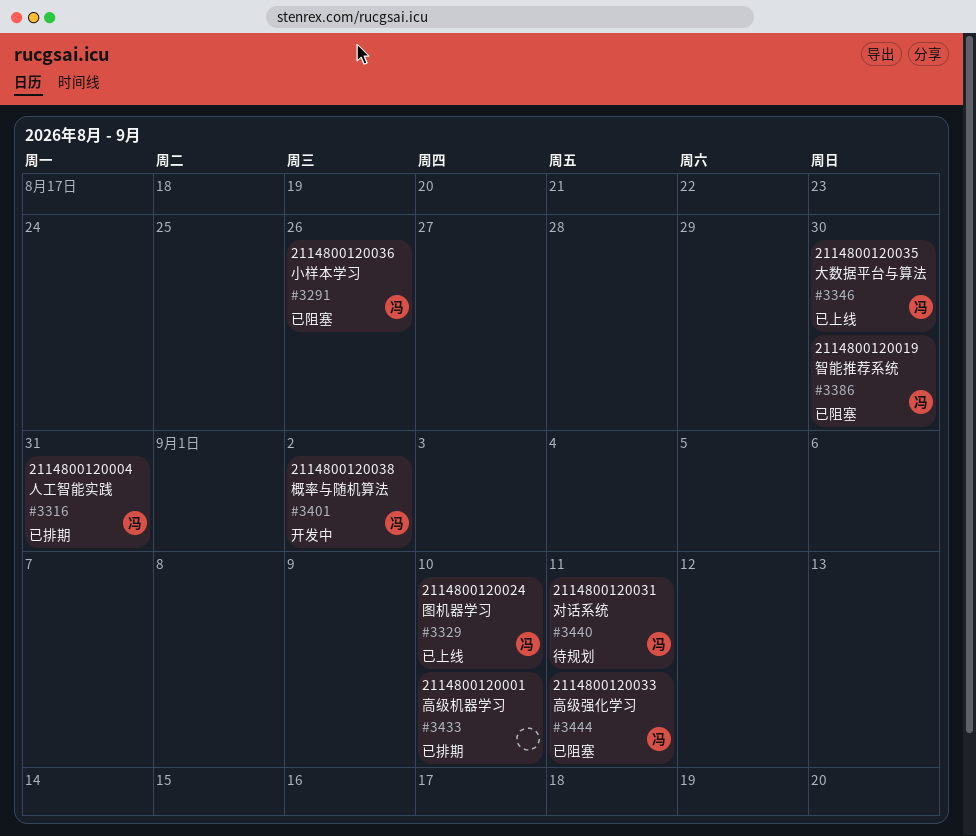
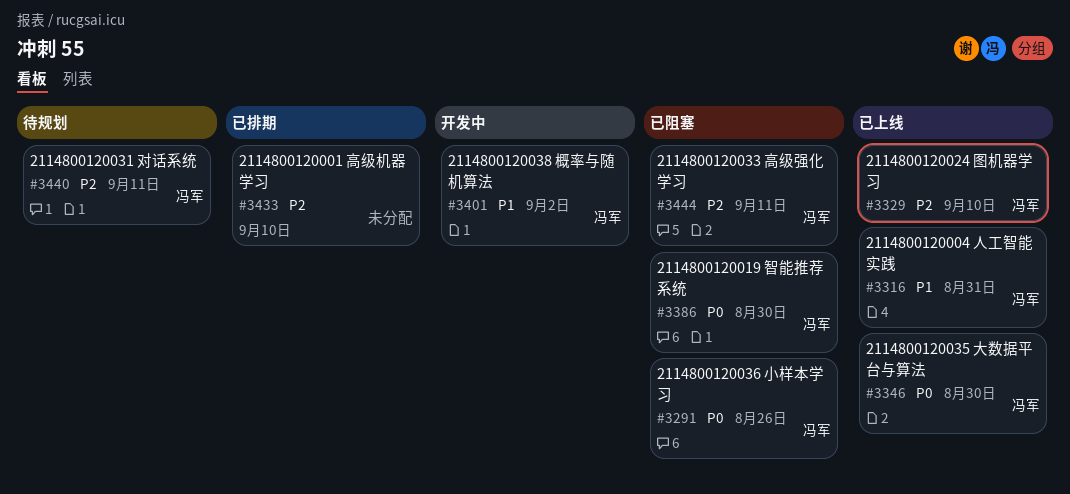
#3316, status: 已排期 -> 已上线

